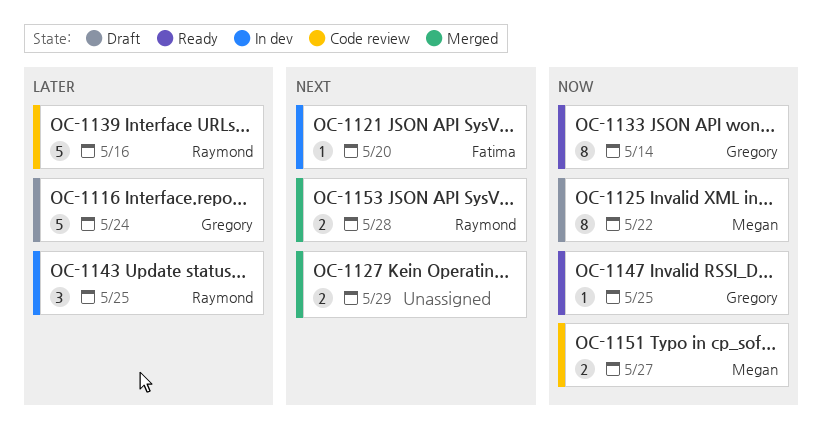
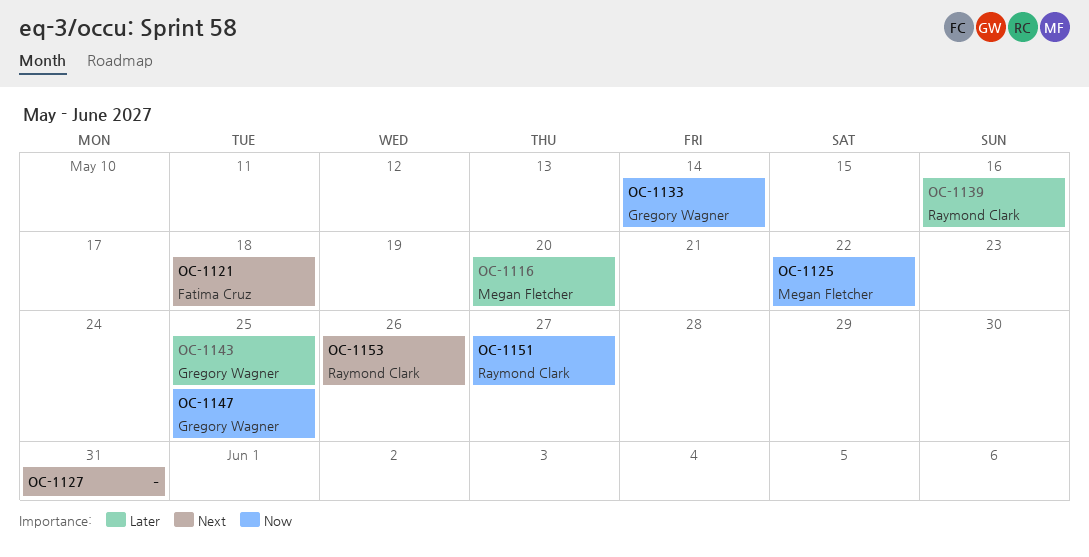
OC-1116, owner: Gregory Wagner -> Megan Fletcher
OC-1116, due: May 24 -> May 20
OC-1121, due: May 20 -> May 18
OC-1127, due: May 29 -> May 31
OC-1143, owner: Raymond Clark -> Gregory Wagner
OC-1151, owner: Megan Fletcher -> Raymond Clark
OC-1153, due: May 28 -> May 26

